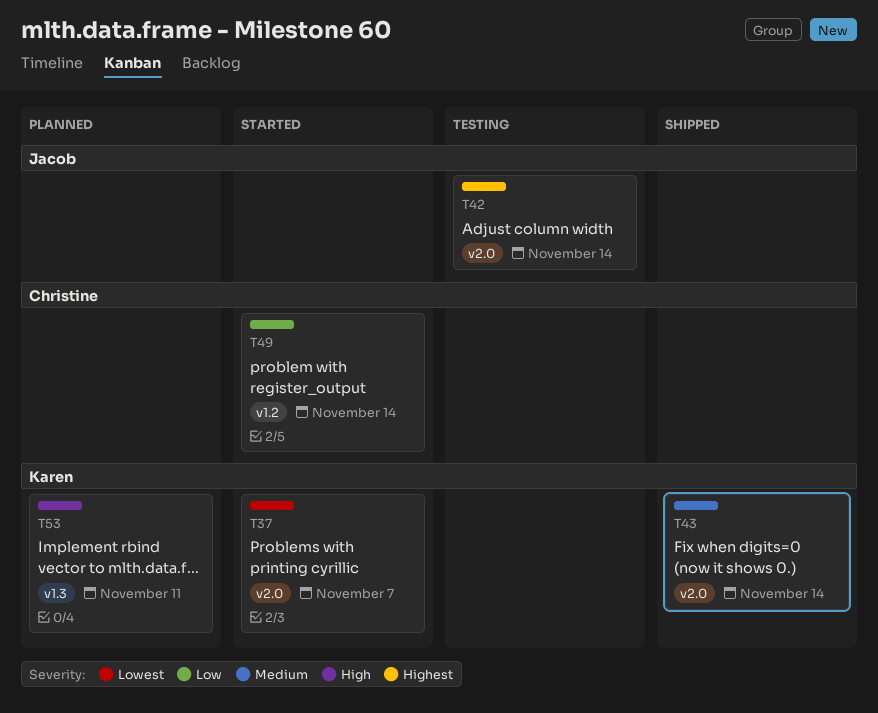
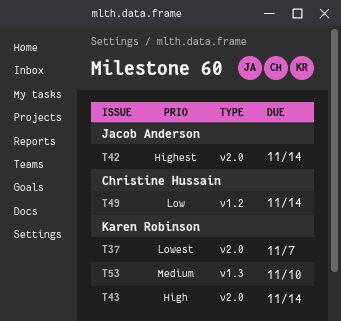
T43, priority: Medium -> High
T53, priority: High -> Medium
T53, due: Nov 11 -> Nov 10

